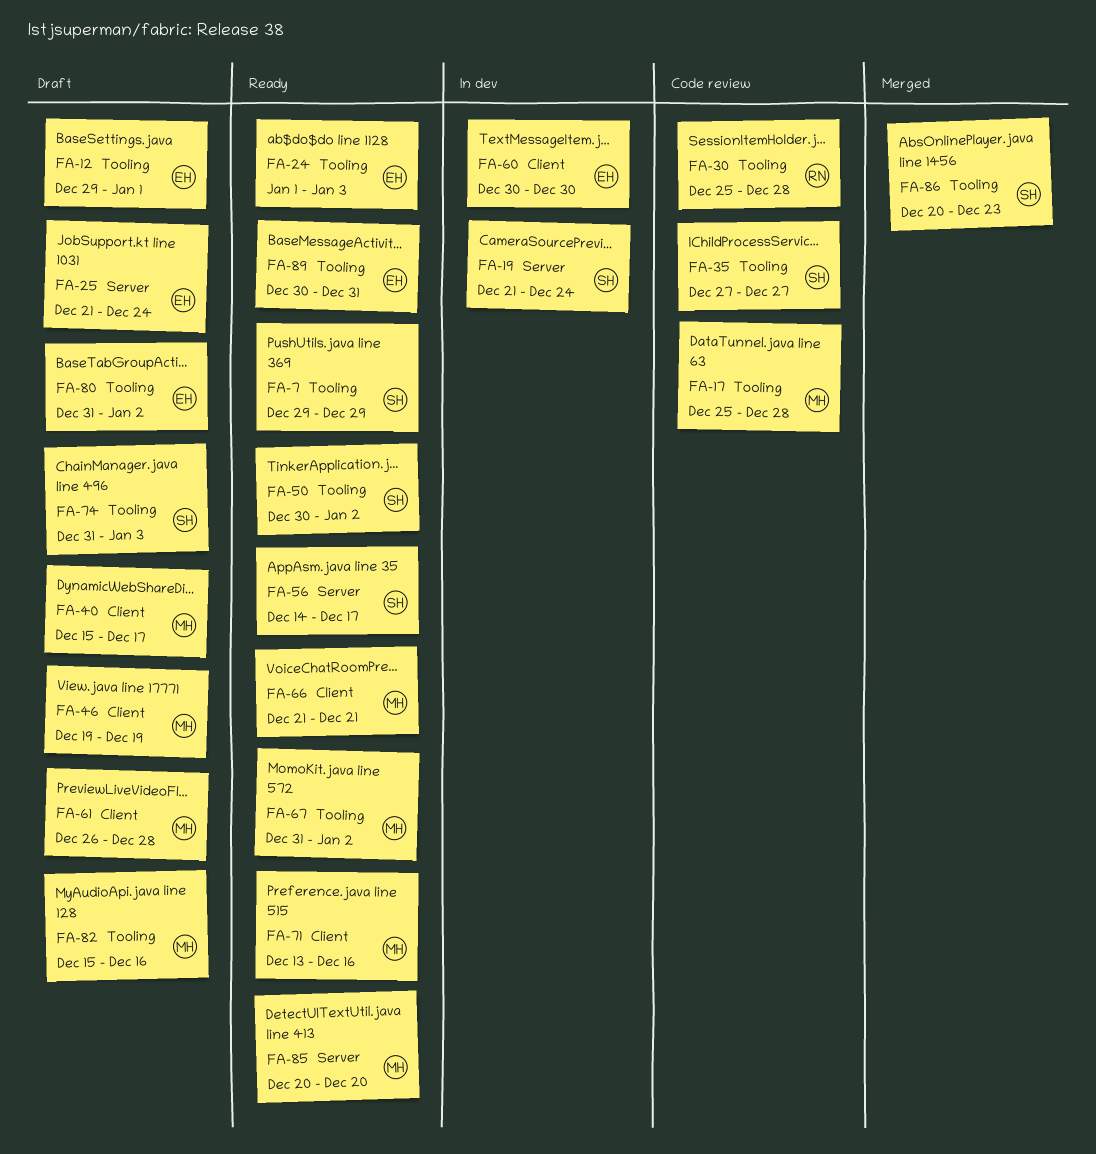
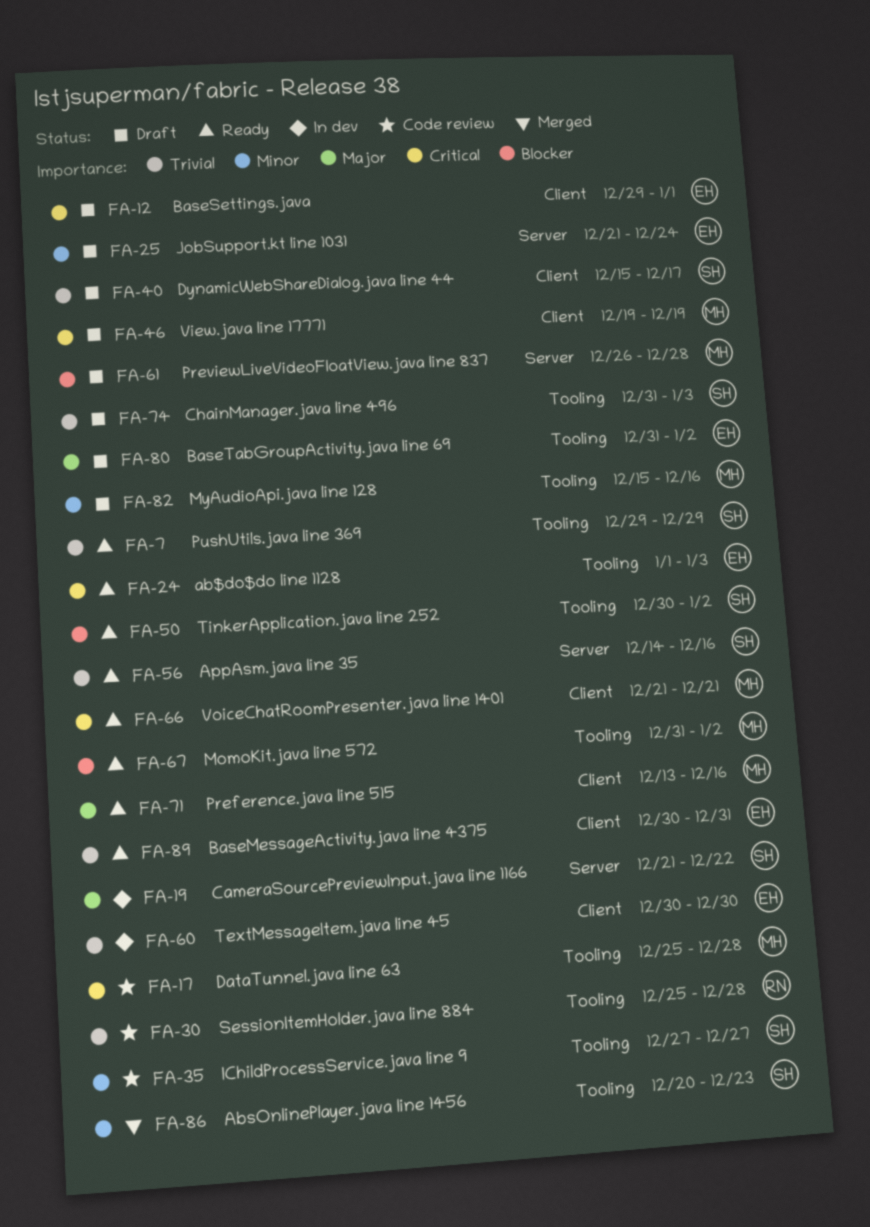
FA-12, label: Tooling -> Client
FA-19, due: Dec 24 -> Dec 22
FA-40, owner: MH -> SH
FA-56, due: Dec 17 -> Dec 16
FA-61, label: Client -> Server
FA-85: present -> none
FA-89, label: Tooling -> Client

